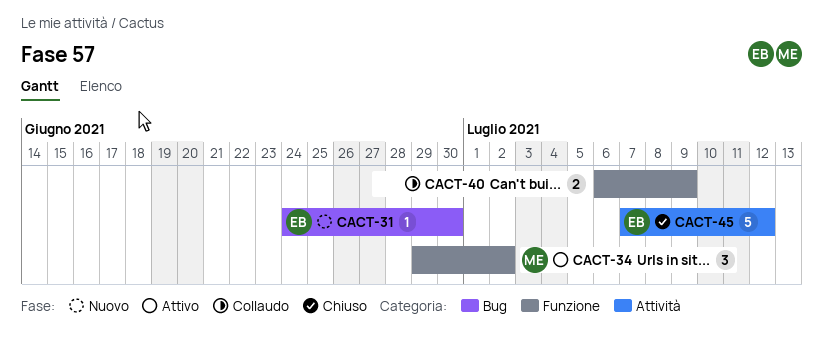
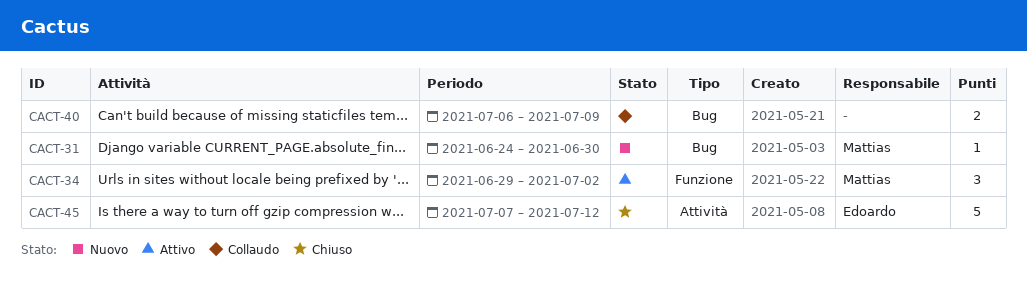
CACT-31, owner: Edoardo -> Mattias
CACT-40, label: Funzione -> Bug

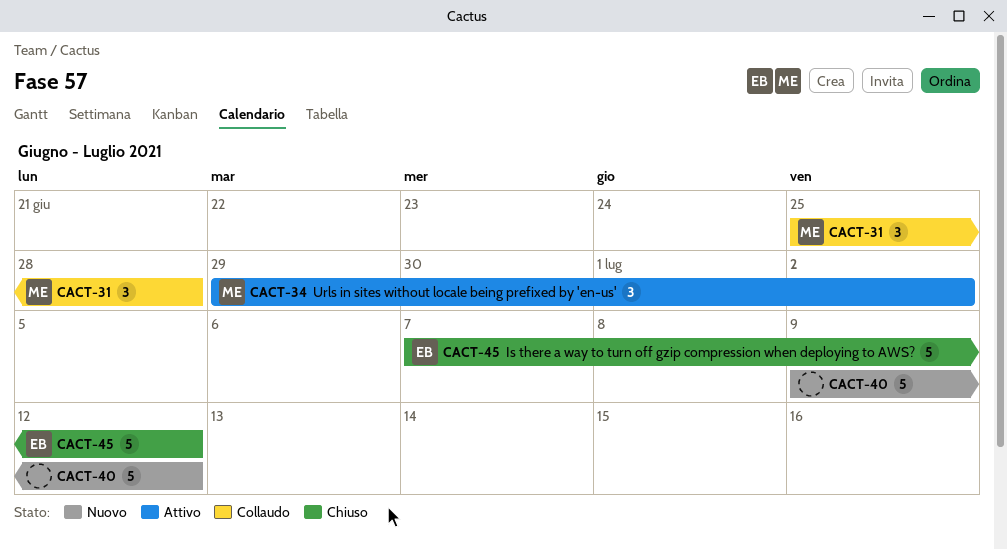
CACT-31, status: Nuovo -> Collaudo
CACT-31, estimate: 1 -> 3
CACT-31, start: Jun 24 -> Jun 25
CACT-31, due: Jun 30 -> Jun 28
CACT-40, status: Collaudo -> Nuovo
CACT-40, estimate: 2 -> 5
CACT-40, start: Jul 6 -> Jul 9
CACT-40, due: Jul 9 -> Jul 12

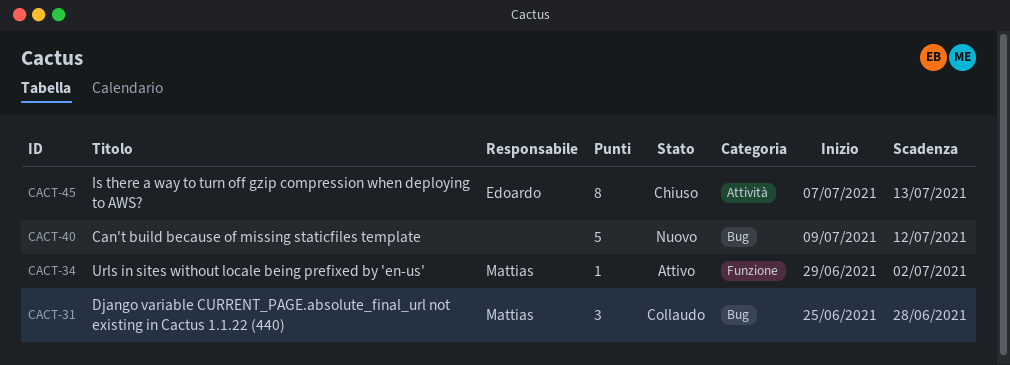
CACT-34, estimate: 3 -> 1
CACT-45, estimate: 5 -> 8
CACT-45, due: Jul 12 -> Jul 13

